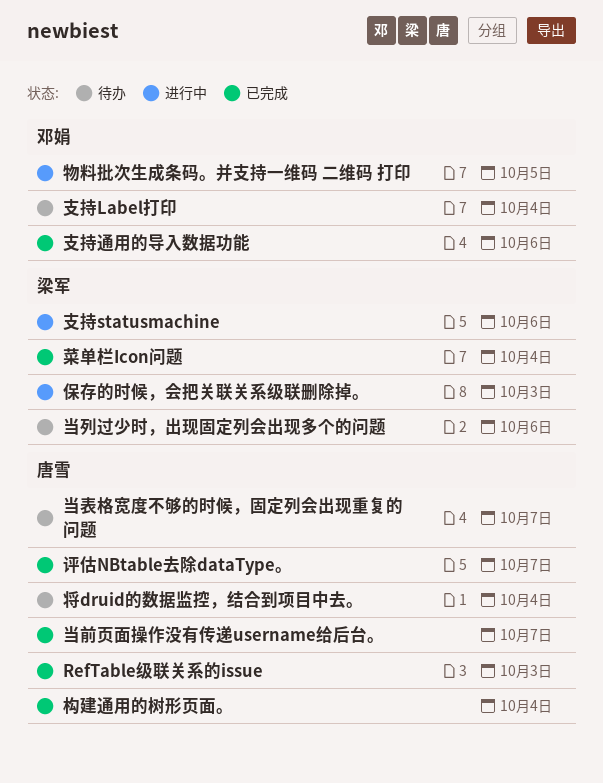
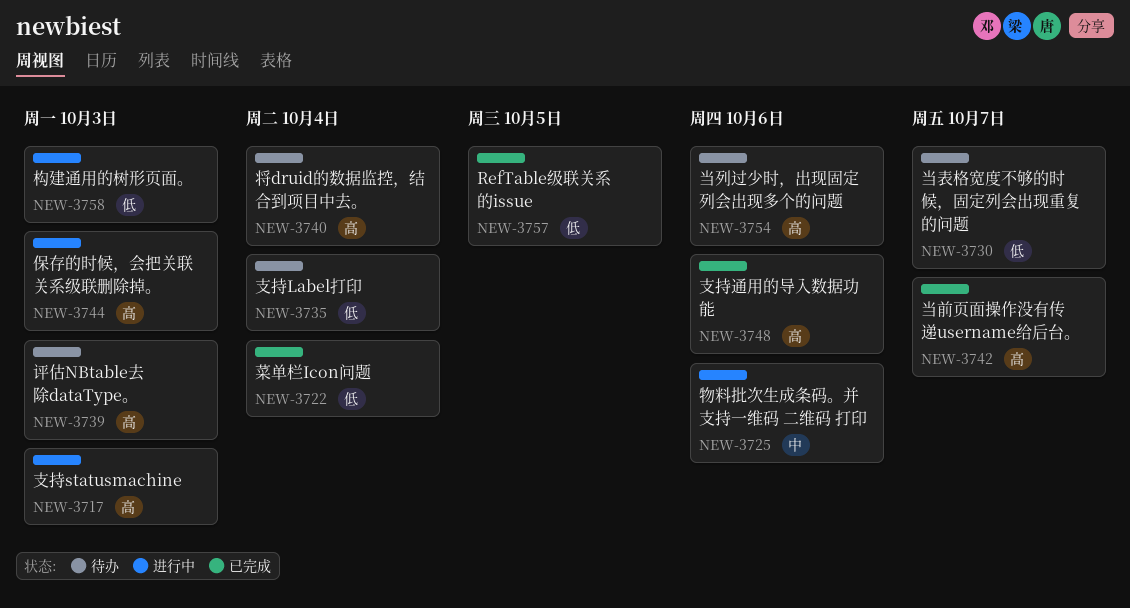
RefTable级联关系的issue, due: Oct 3 -> Oct 5
支持statusmachine, due: Oct 6 -> Oct 3
构建通用的树形页面。, status: 已完成 -> 进行中
构建通用的树形页面。, due: Oct 4 -> Oct 3
物料批次生成条码。并支持一维码 二维码 打印, due: Oct 5 -> Oct 6
评估NBtable去除dataType。, status: 已完成 -> 待办
评估NBtable去除dataType。, due: Oct 7 -> Oct 3

